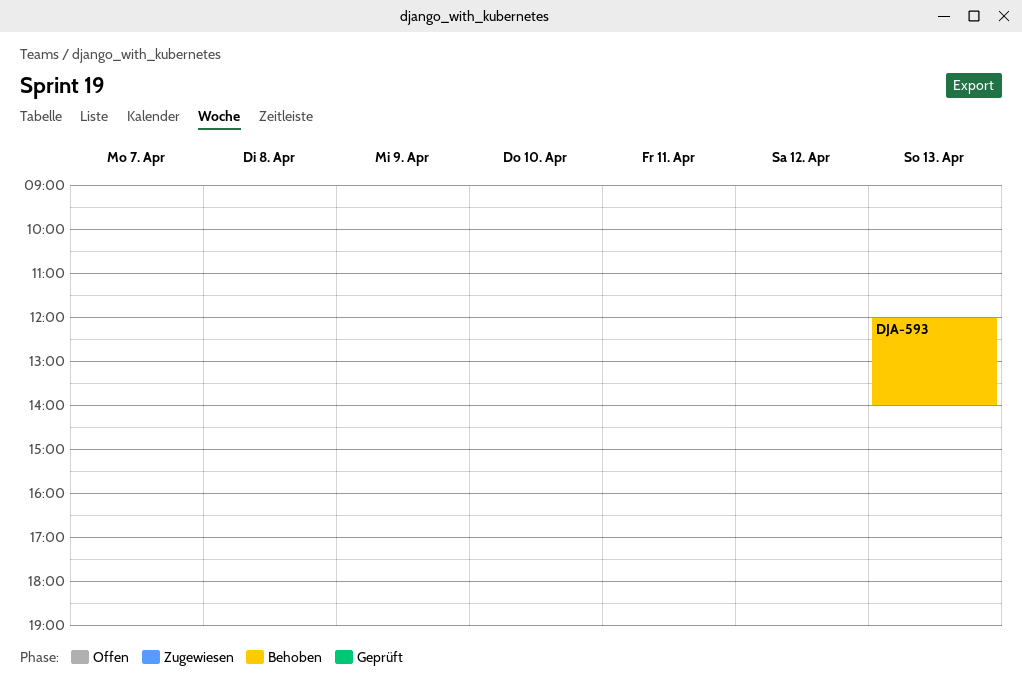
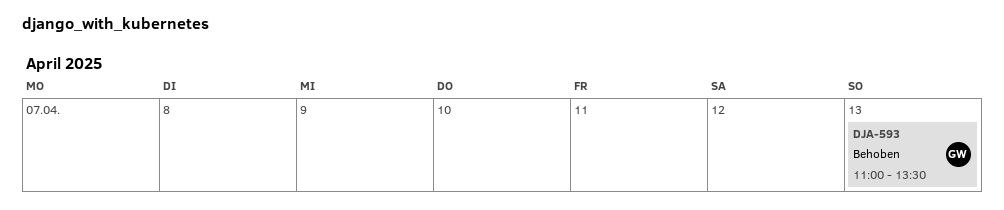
DJA-593, begins: 12:00 -> 11:00
DJA-593, ends: 14:00 -> 13:30

